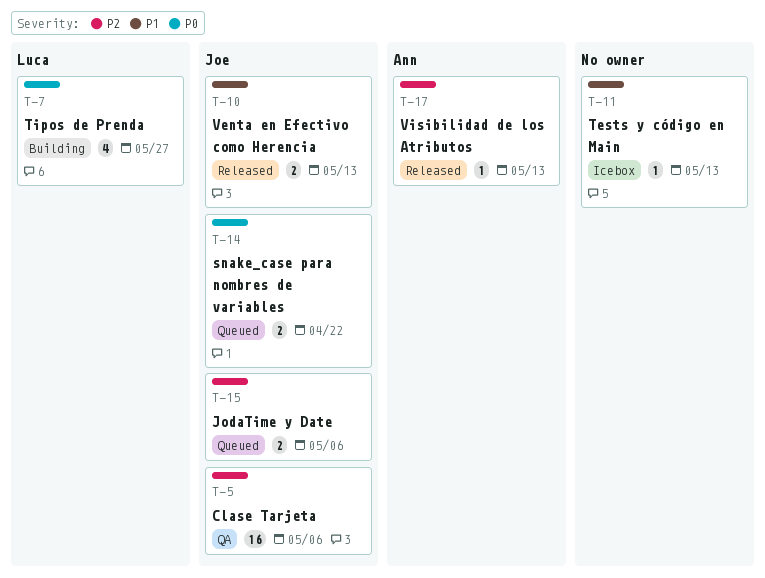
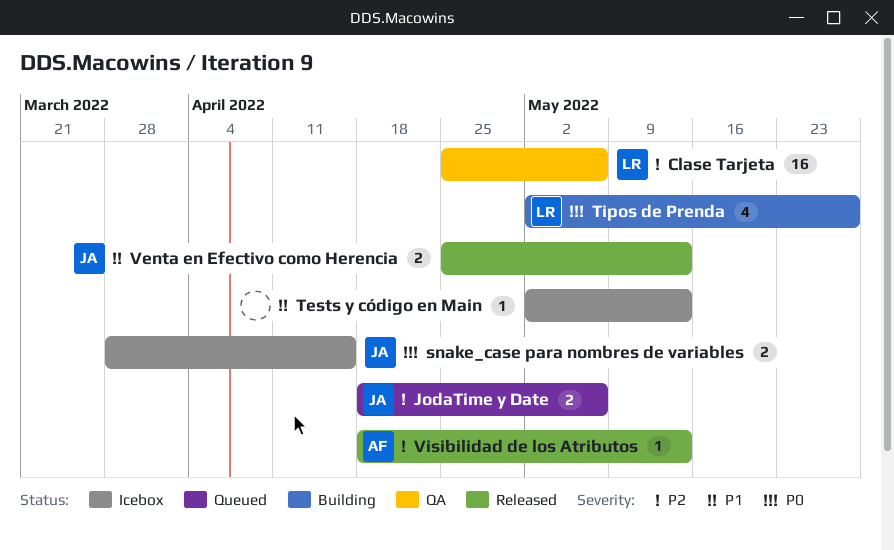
Clase Tarjeta, owner: Joe -> Luca
snake_case para nombres de variables, status: Queued -> Icebox
snake_case para nombres de variables, due: Apr 22 -> Apr 15

